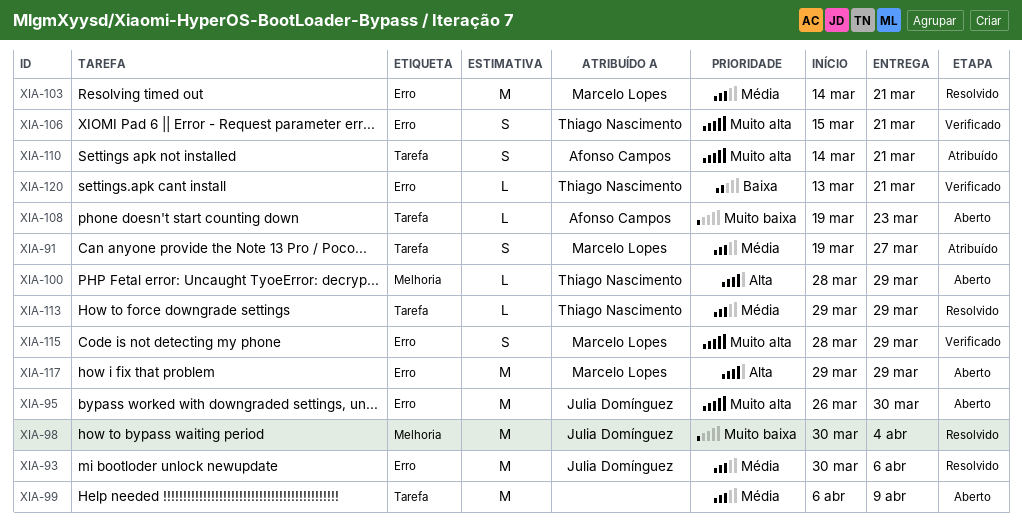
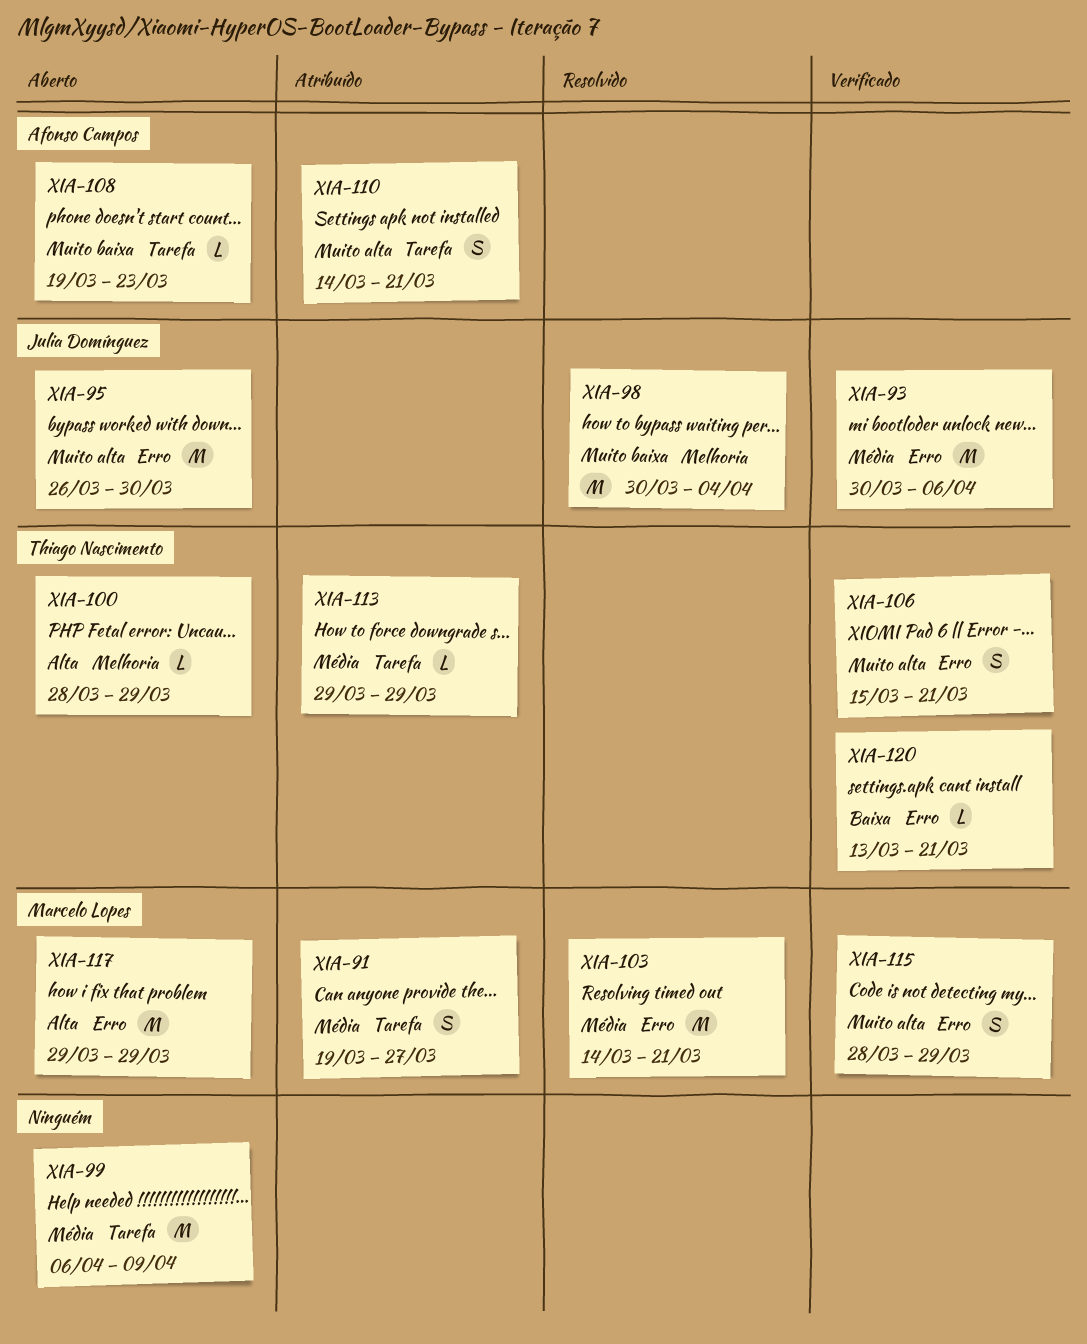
XIA-93, status: Resolvido -> Verificado
XIA-113, status: Resolvido -> Atribuído

